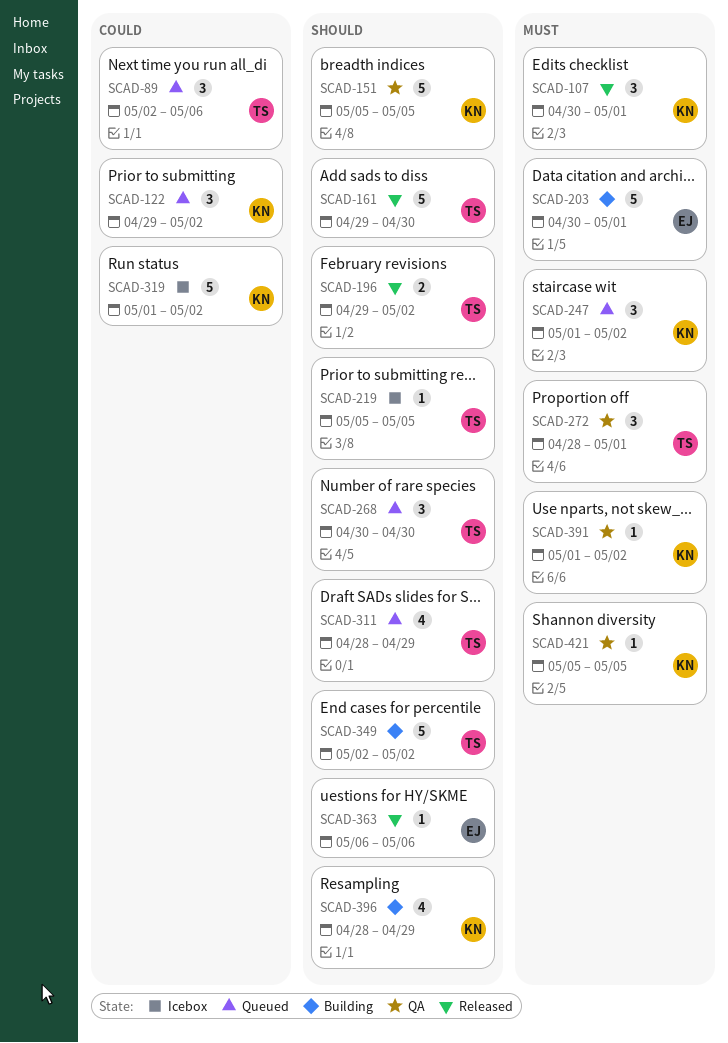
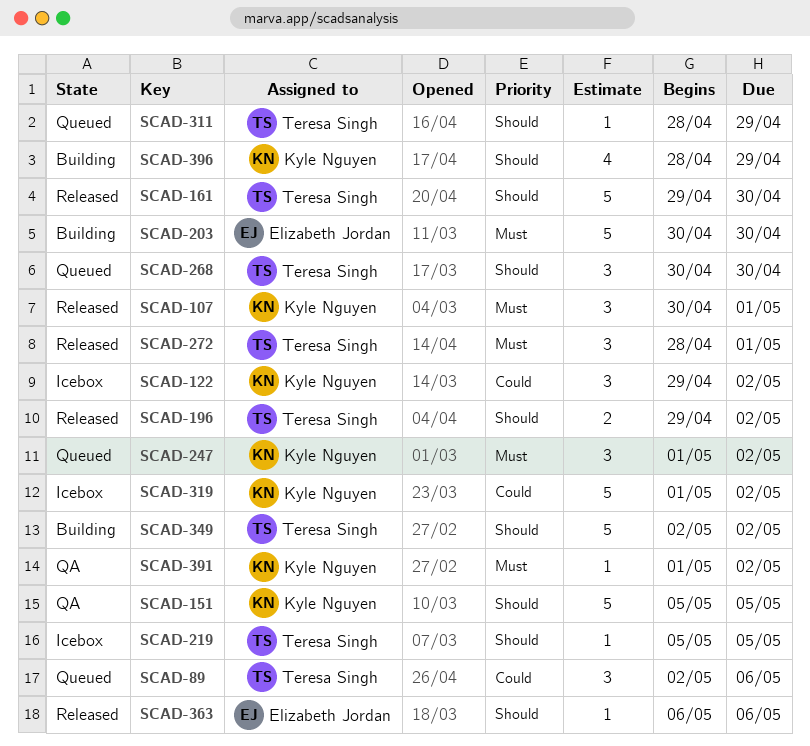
SCAD-122, status: Queued -> Icebox
SCAD-203, due: May 1 -> Apr 30
SCAD-272, status: QA -> Released
SCAD-311, estimate: 4 -> 1
SCAD-421: present -> none

